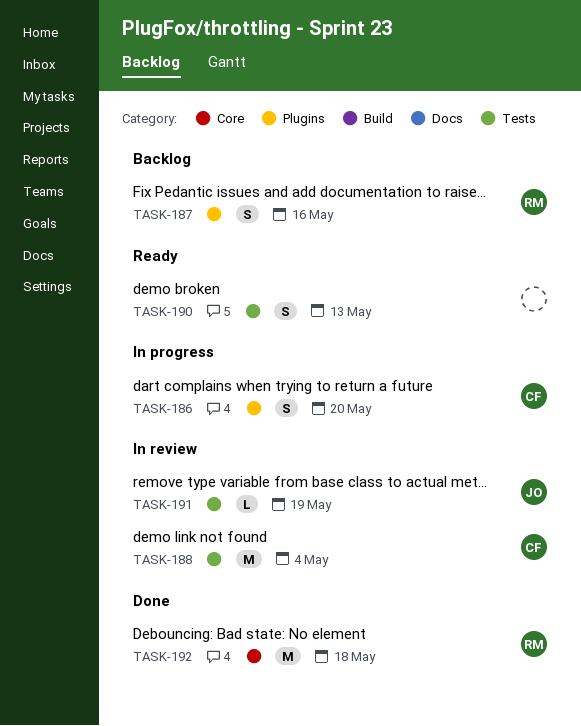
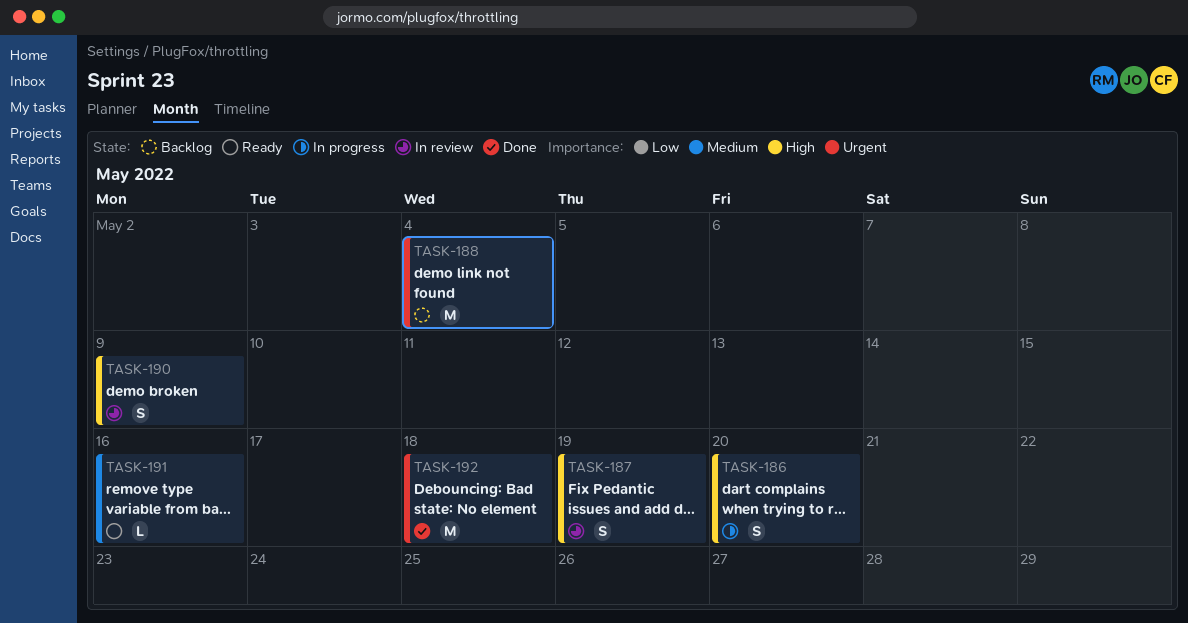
TASK-187, status: Backlog -> In review
TASK-187, due: May 16 -> May 19
TASK-188, status: In review -> Backlog
TASK-190, status: Ready -> In review
TASK-190, due: May 13 -> May 9
TASK-191, status: In review -> Ready
TASK-191, due: May 19 -> May 16

